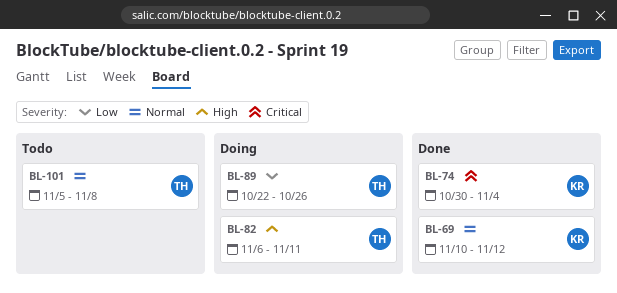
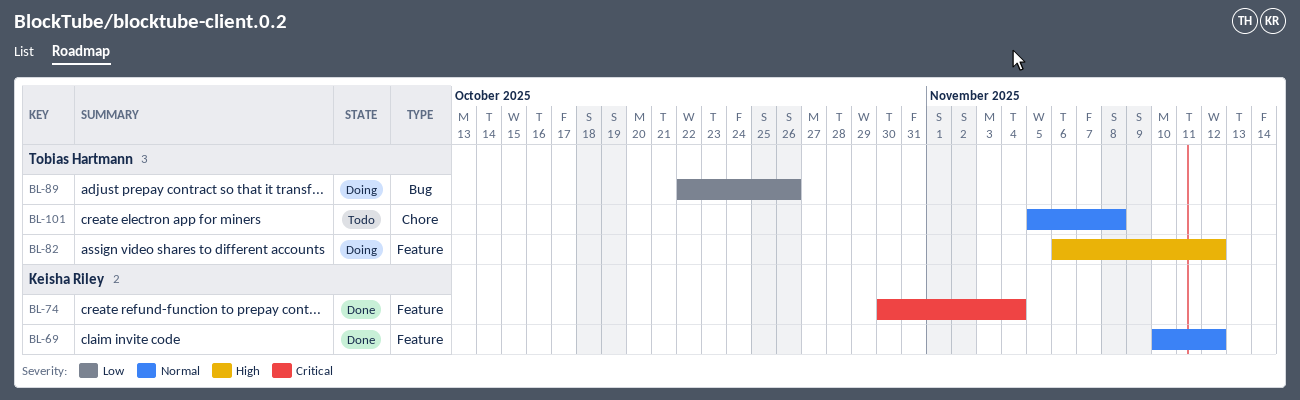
BL-82, due: Nov 11 -> Nov 12

